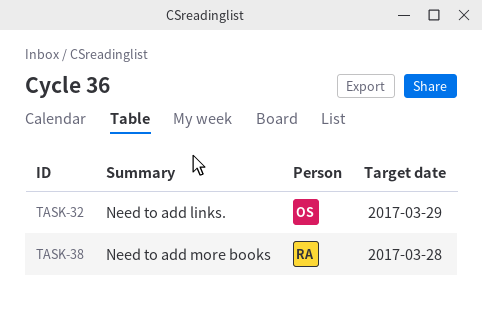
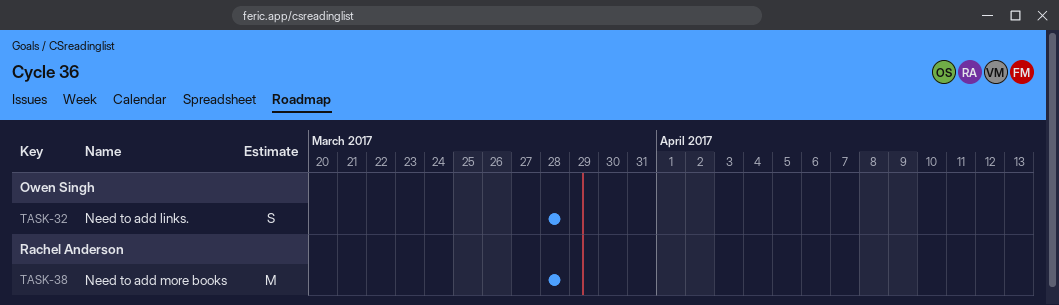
TASK-32, due: Mar 29 -> Mar 28

